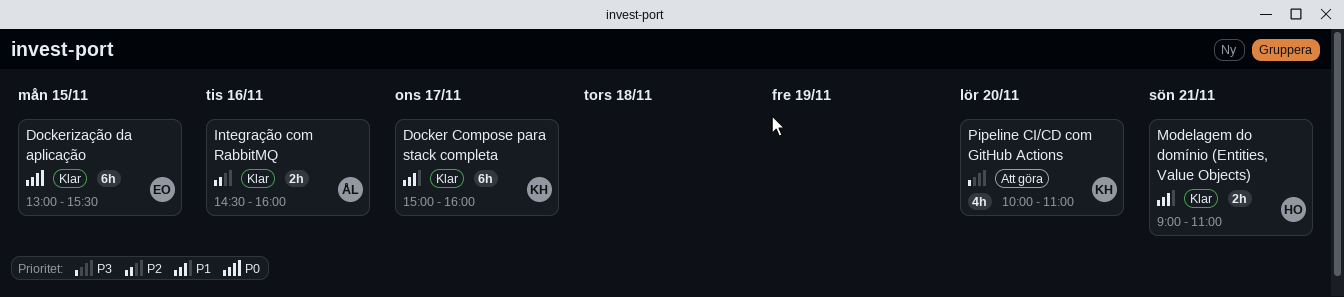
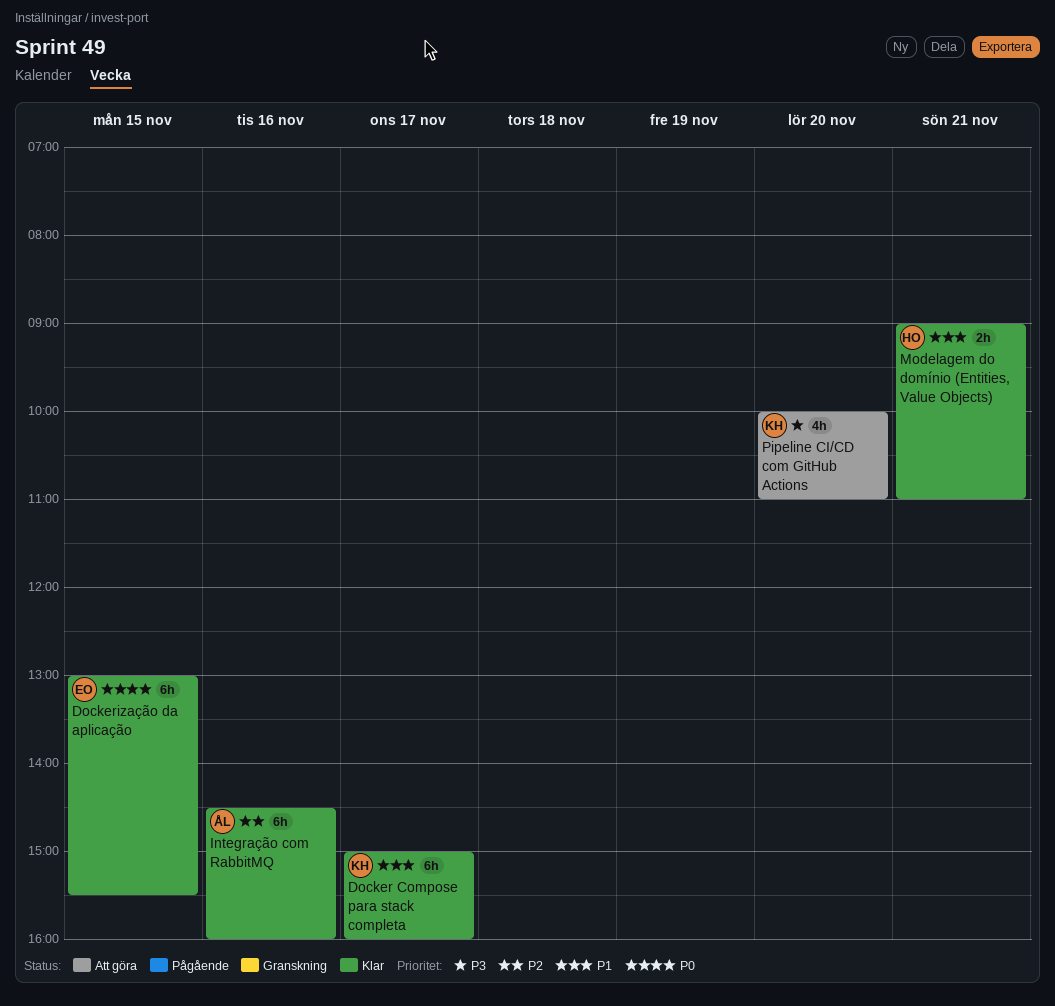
Integração com RabbitMQ, estimate: 2h -> 6h

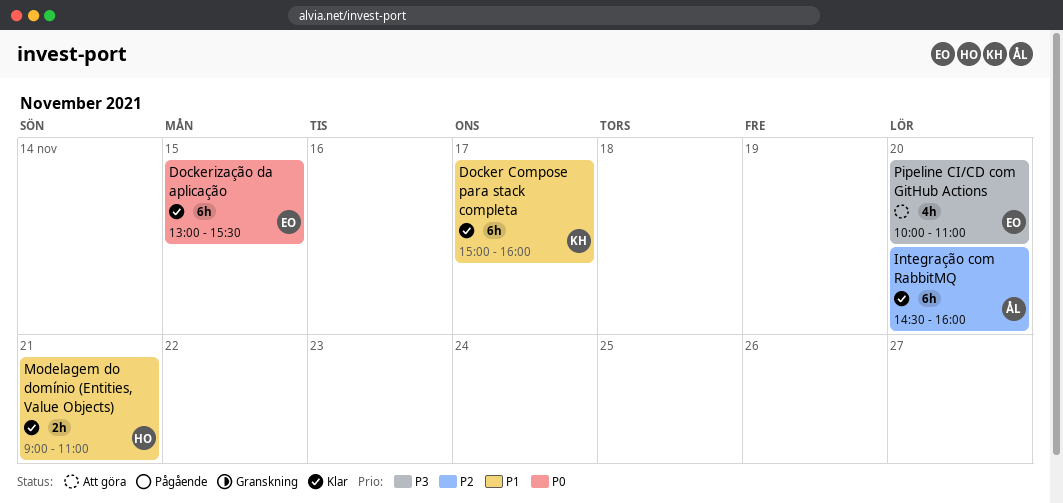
Integração com RabbitMQ, day: Nov 16 -> Nov 20
Pipeline CI/CD com GitHub Actions, owner: KH -> EO

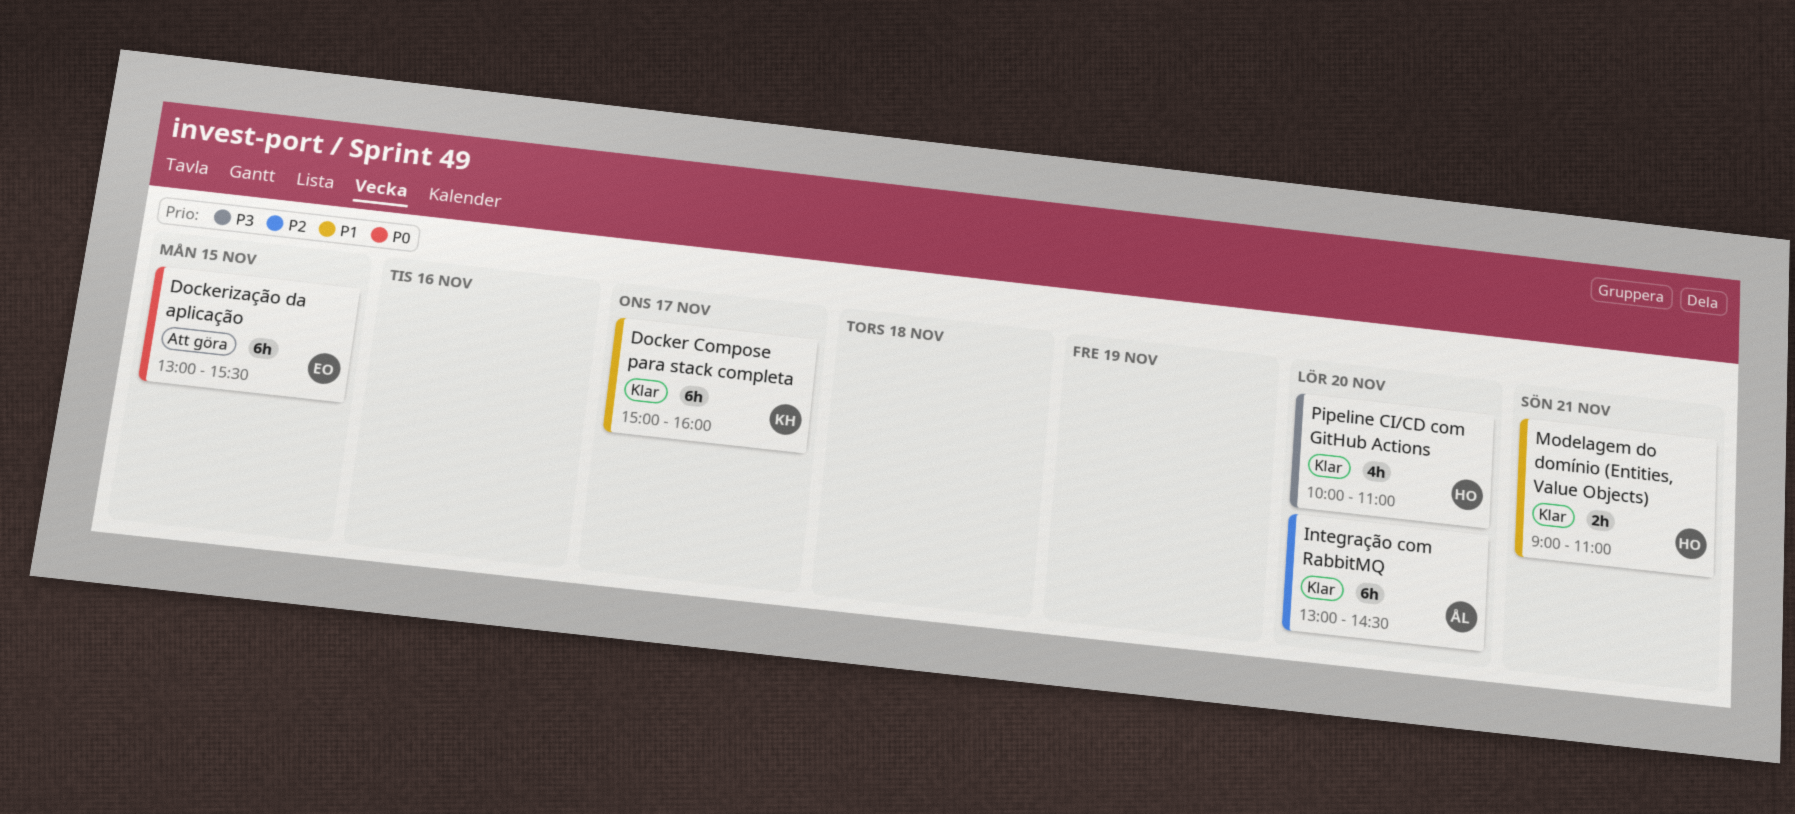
Dockerização da aplicação, status: Klar -> Att göra
Integração com RabbitMQ, begins: 14:30 -> 13:00
Integração com RabbitMQ, ends: 16:00 -> 14:30
Pipeline CI/CD com GitHub Actions, status: Att göra -> Klar
Pipeline CI/CD com GitHub Actions, owner: EO -> HO

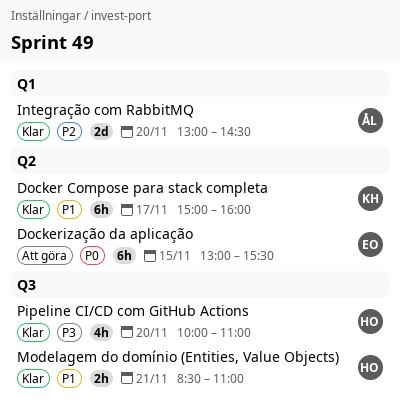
Integração com RabbitMQ, estimate: 6h -> 2d
Modelagem do domínio (Entities, Value Objects), begins: 09:00 -> 08:30

